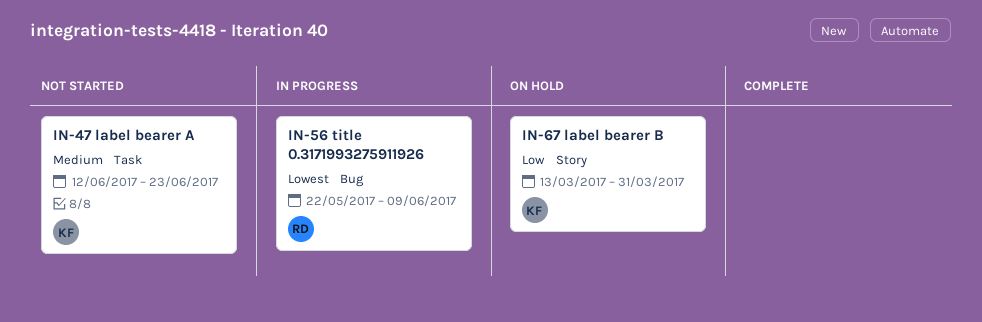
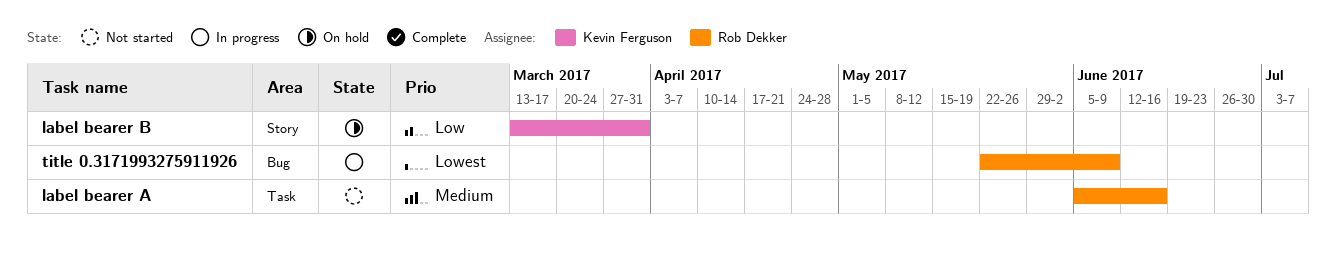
label bearer A, owner: Kevin Ferguson -> Rob Dekker
label bearer A, start: Jun 12 -> Jun 5
label bearer A, due: Jun 23 -> Jun 16

